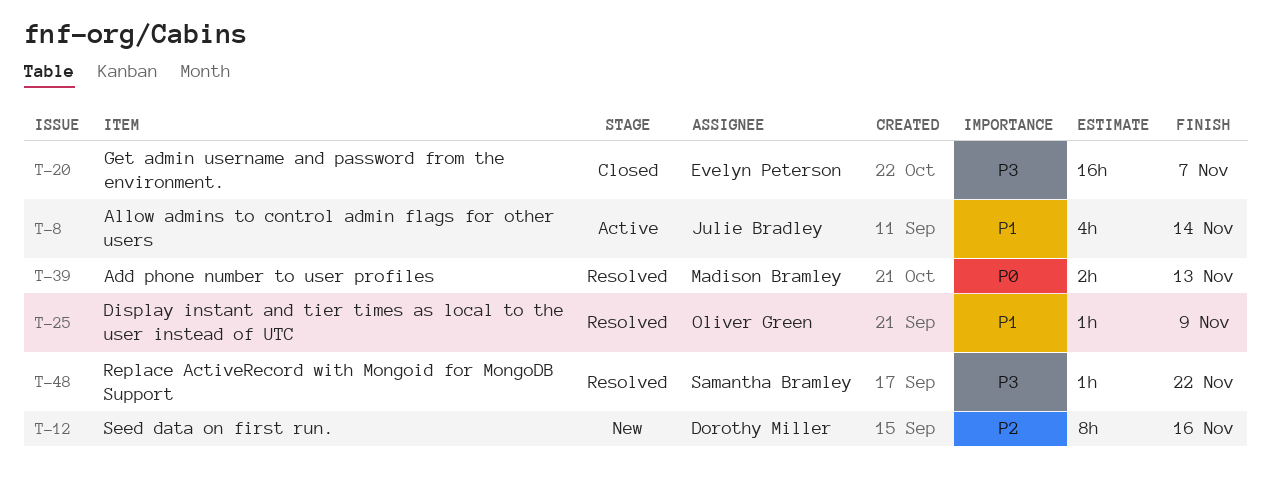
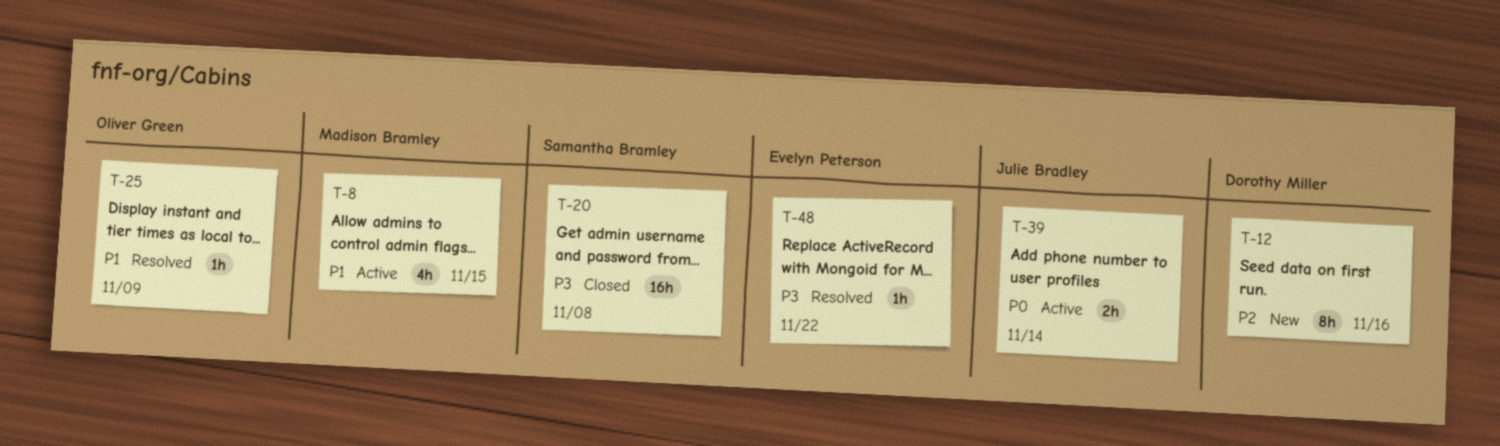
T-8, owner: Julie Bradley -> Madison Bramley
T-8, due: Nov 14 -> Nov 15
T-20, owner: Evelyn Peterson -> Samantha Bramley
T-20, due: Nov 7 -> Nov 8
T-39, status: Resolved -> Active
T-39, owner: Madison Bramley -> Julie Bradley
T-39, due: Nov 13 -> Nov 14
T-48, owner: Samantha Bramley -> Evelyn Peterson

